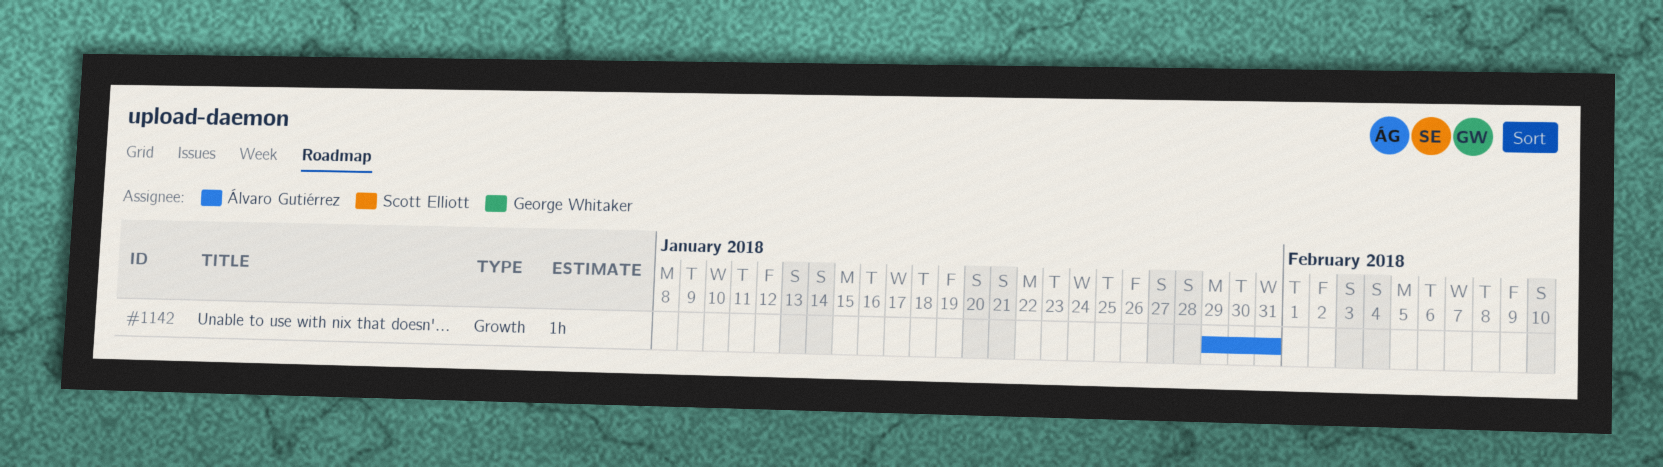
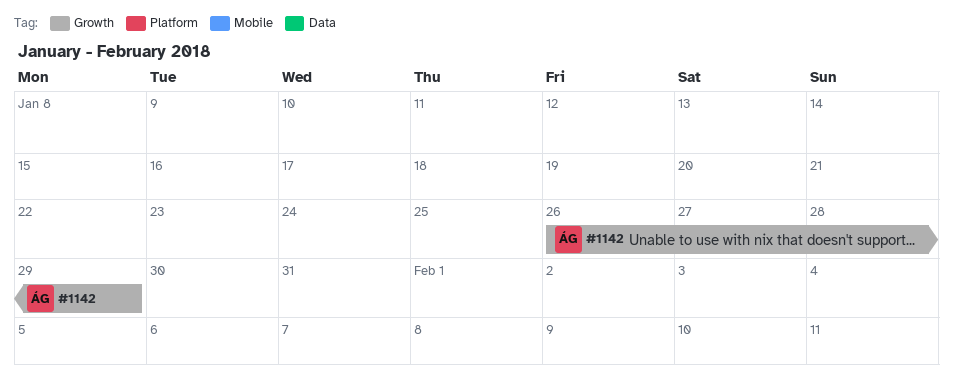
#1142, start: Jan 29 -> Jan 26
#1142, due: Jan 31 -> Jan 29

